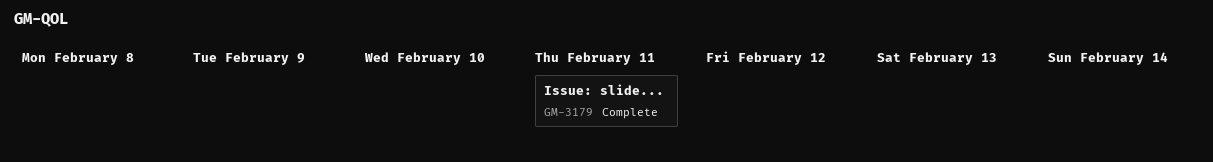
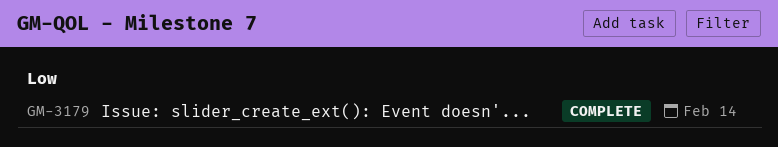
GM-3179, due: Feb 11 -> Feb 14

